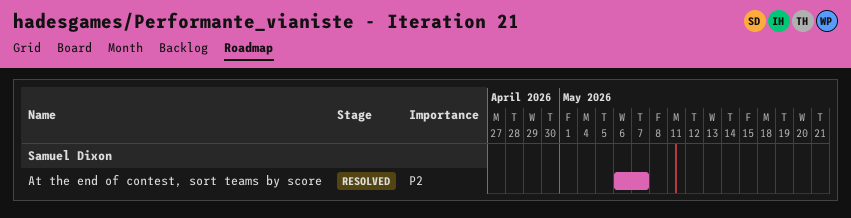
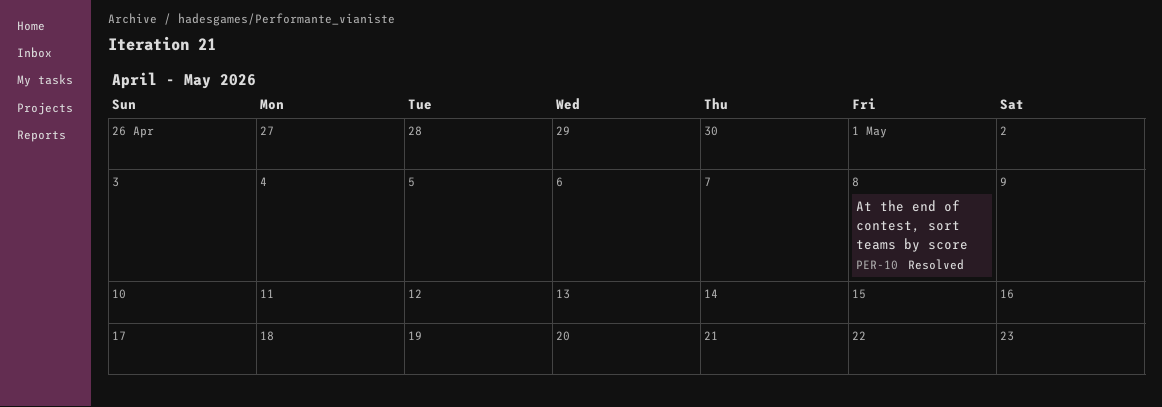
At the end of contest, sort teams by score, due: May 7 -> May 8

